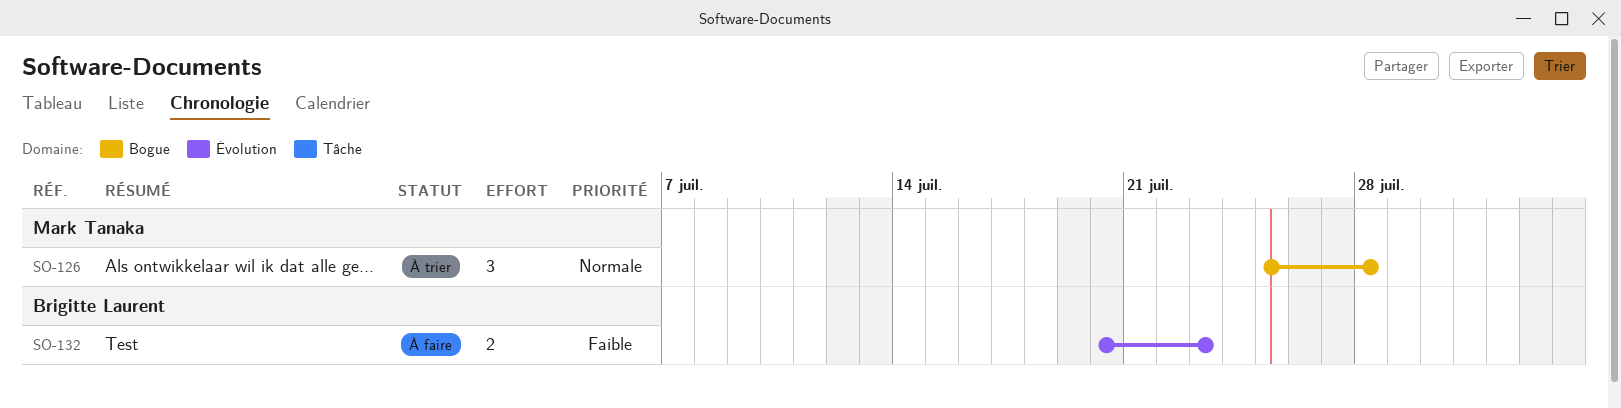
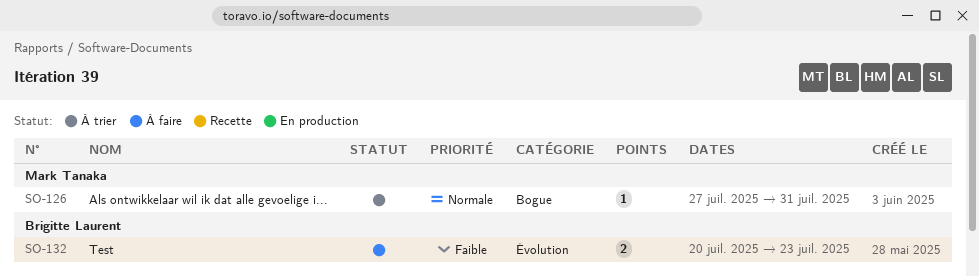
SO-126, estimate: 3 -> 1
SO-126, start: Jul 25 -> Jul 27
SO-126, due: Jul 28 -> Jul 31

